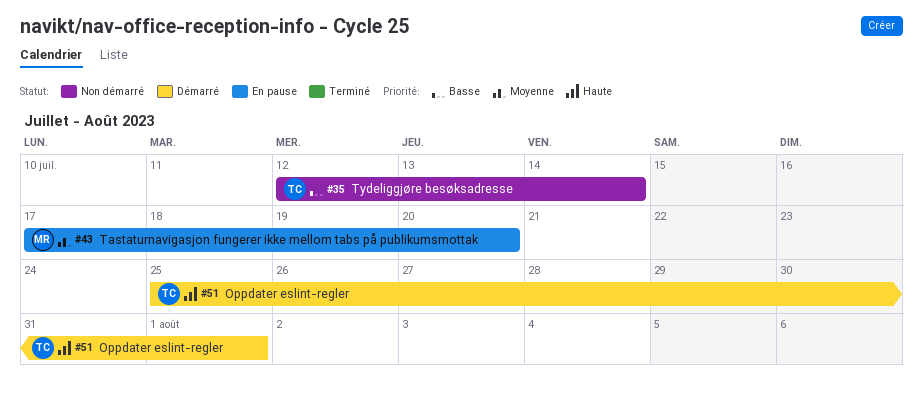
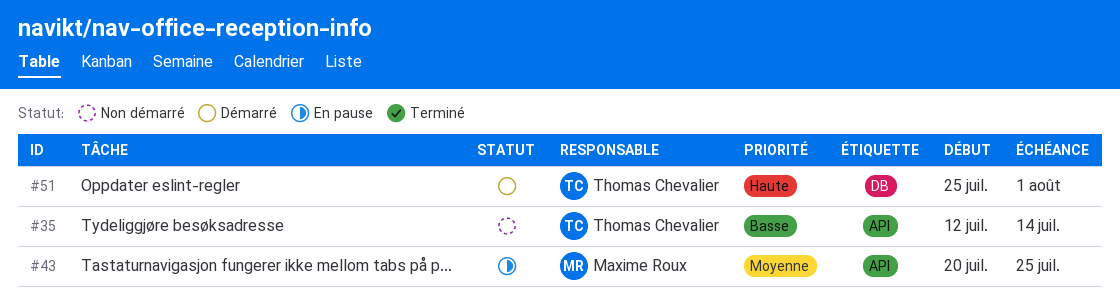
#43, start: Jul 17 -> Jul 20
#43, due: Jul 20 -> Jul 25

